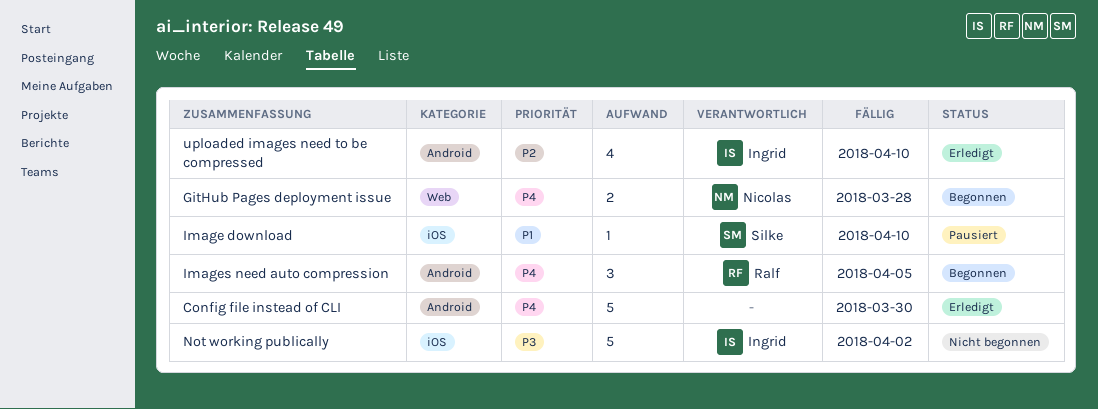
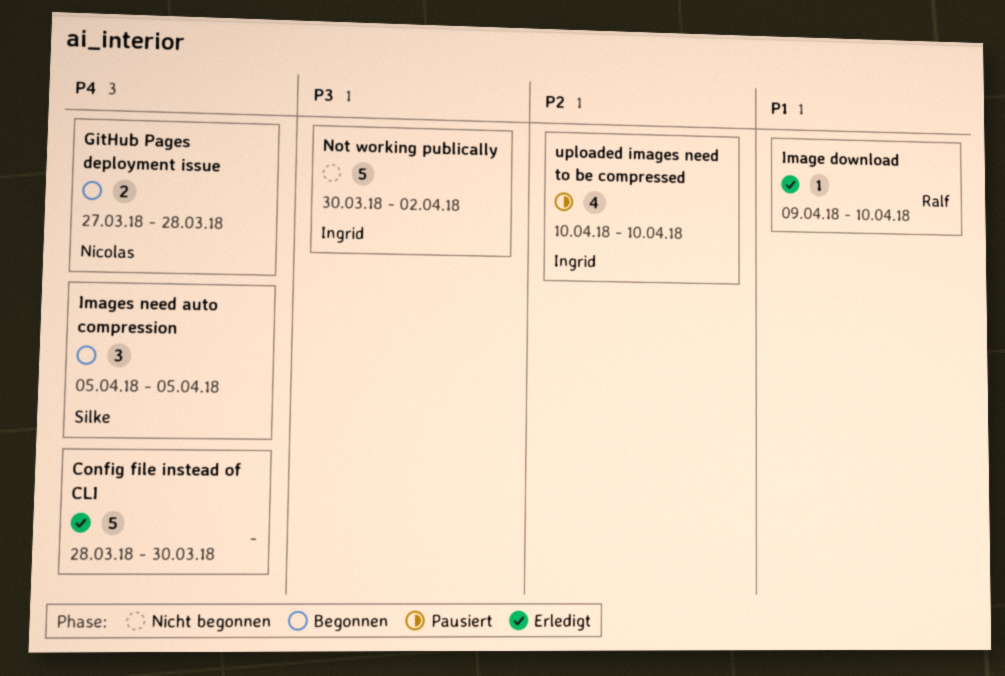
Image download, status: Pausiert -> Erledigt
Image download, owner: Silke -> Ralf
Images need auto compression, owner: Ralf -> Silke
uploaded images need to be compressed, status: Erledigt -> Pausiert

